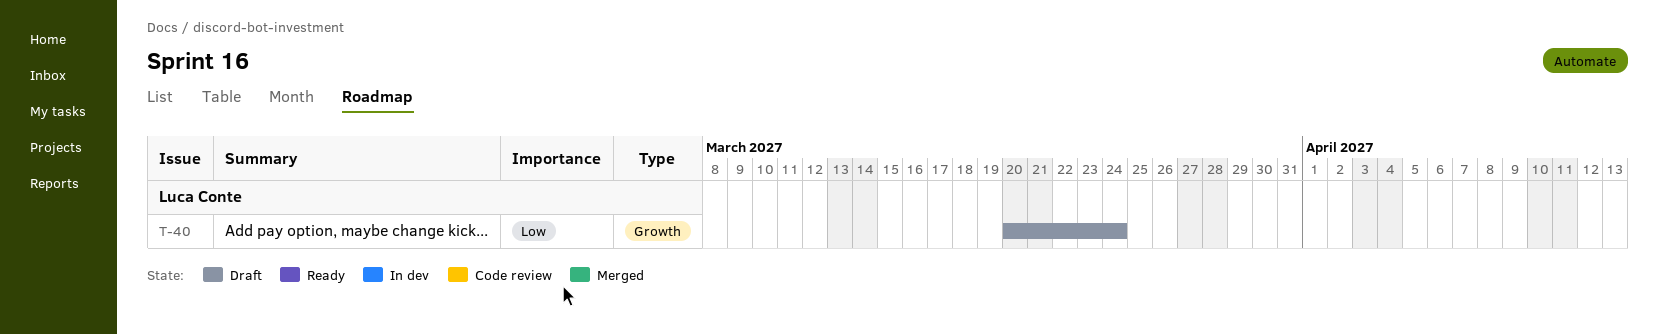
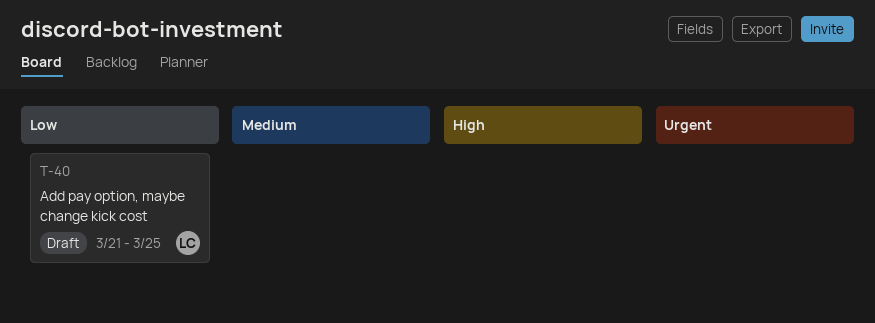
T-40, start: Mar 20 -> Mar 21
T-40, due: Mar 24 -> Mar 25

